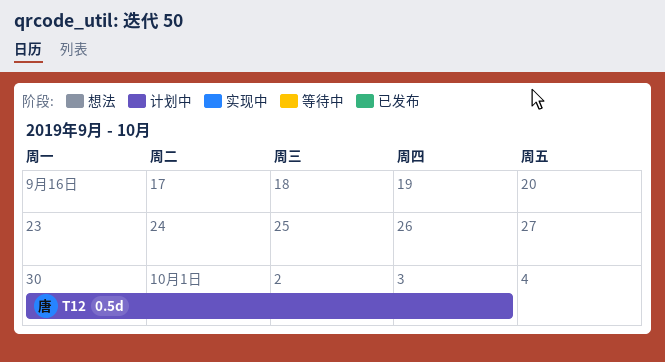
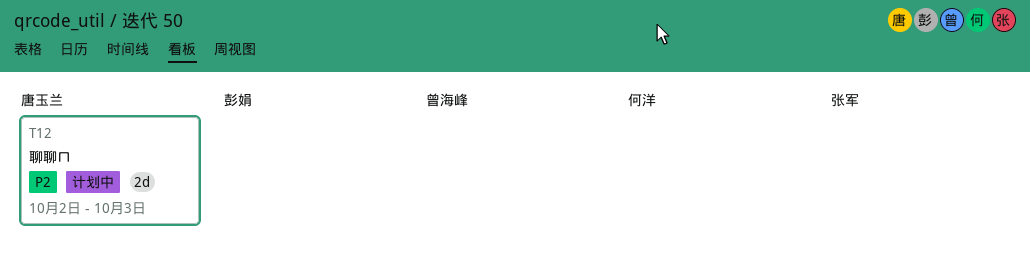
T12, estimate: 0.5d -> 2d
T12, start: Sep 30 -> Oct 2

